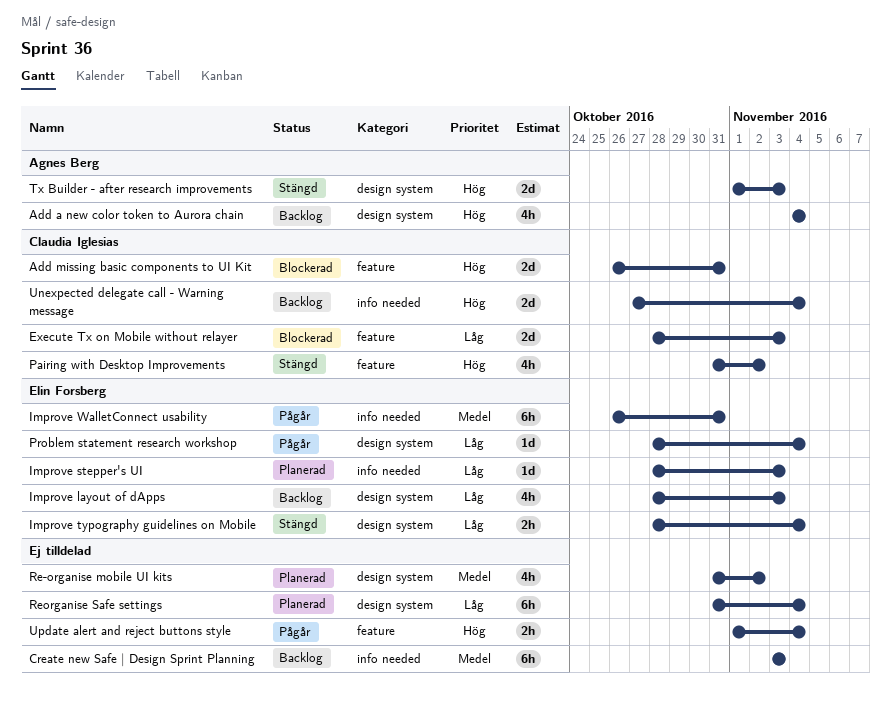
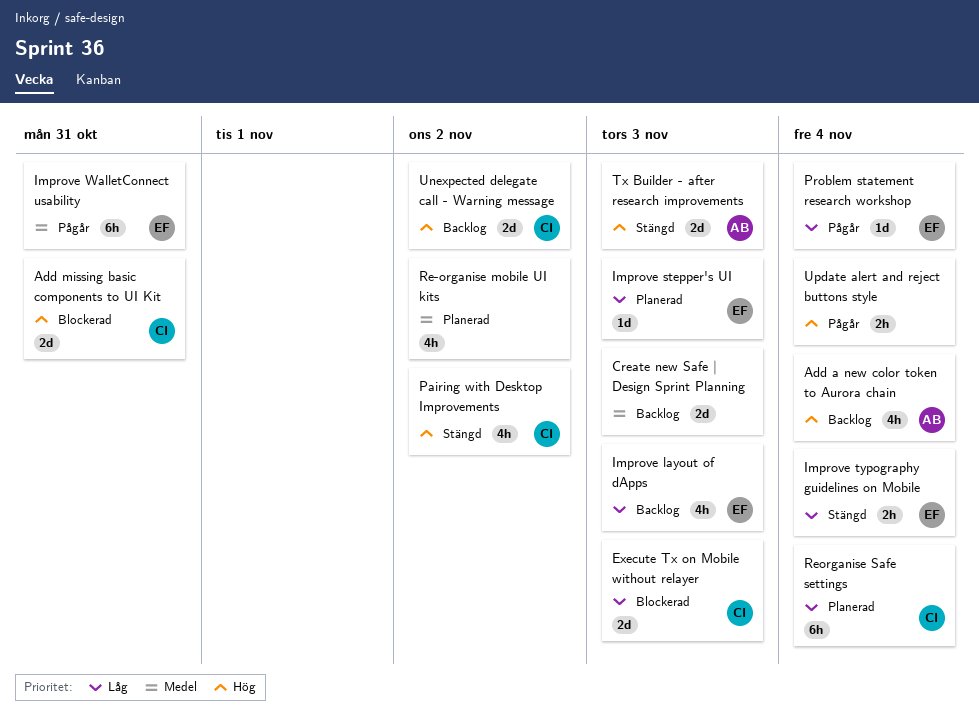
Create new Safe | Design Sprint Planning, estimate: 6h -> 2d
Reorganise Safe settings, owner: none -> Claudia Iglesias
Unexpected delegate call - Warning message, due: Nov 4 -> Nov 2

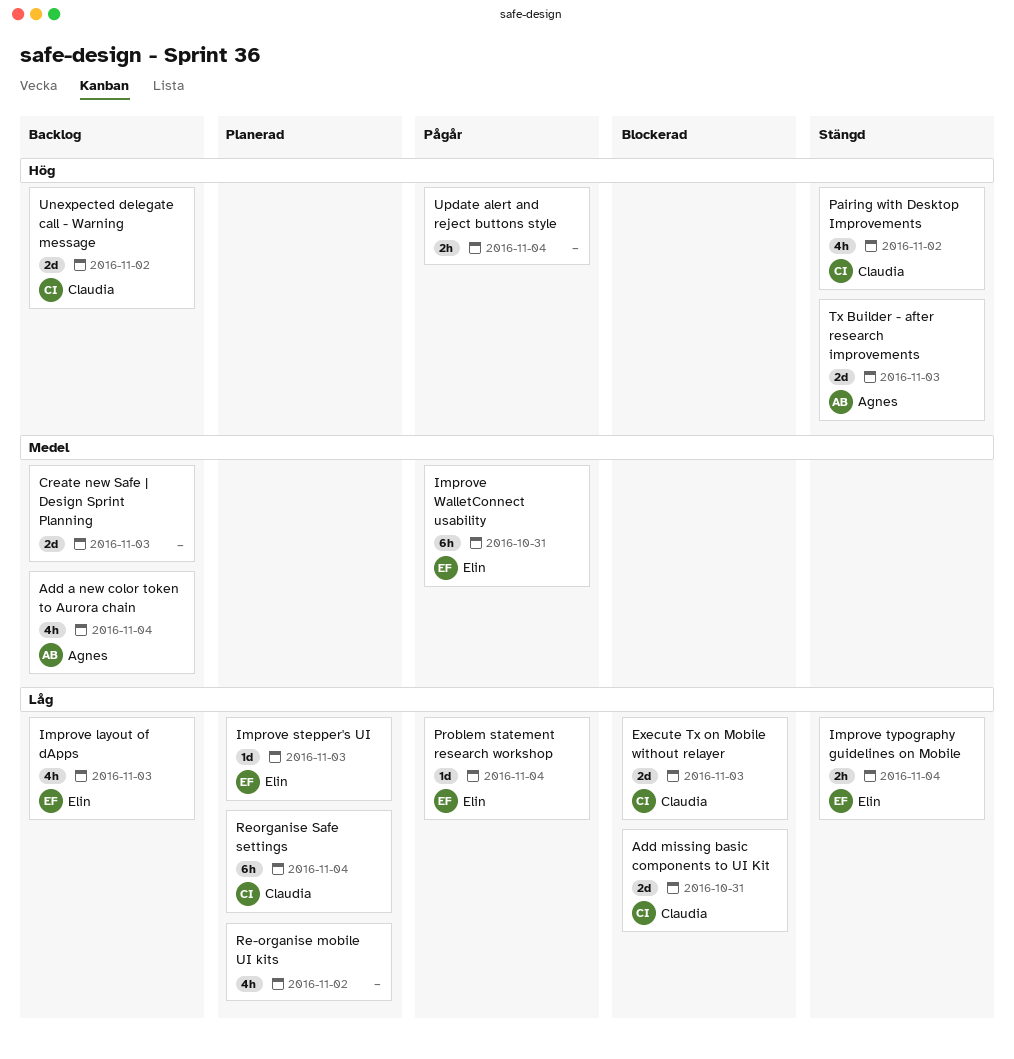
Add a new color token to Aurora chain, priority: Hög -> Medel
Add missing basic components to UI Kit, priority: Hög -> Låg
Re-organise mobile UI kits, priority: Medel -> Låg

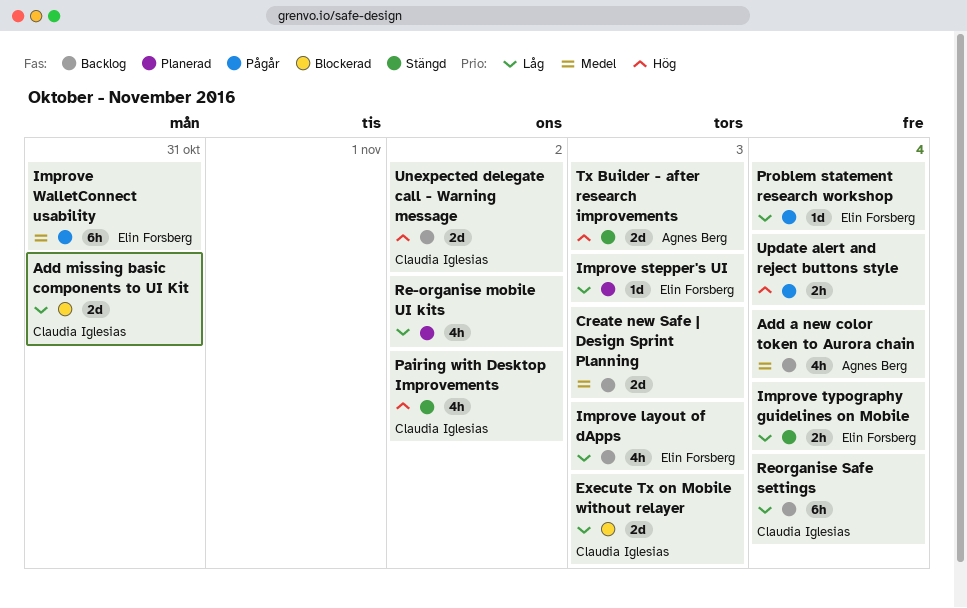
Reorganise Safe settings, status: Planerad -> Backlog

